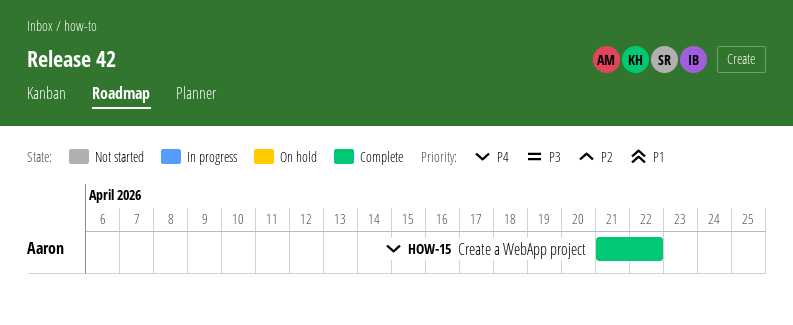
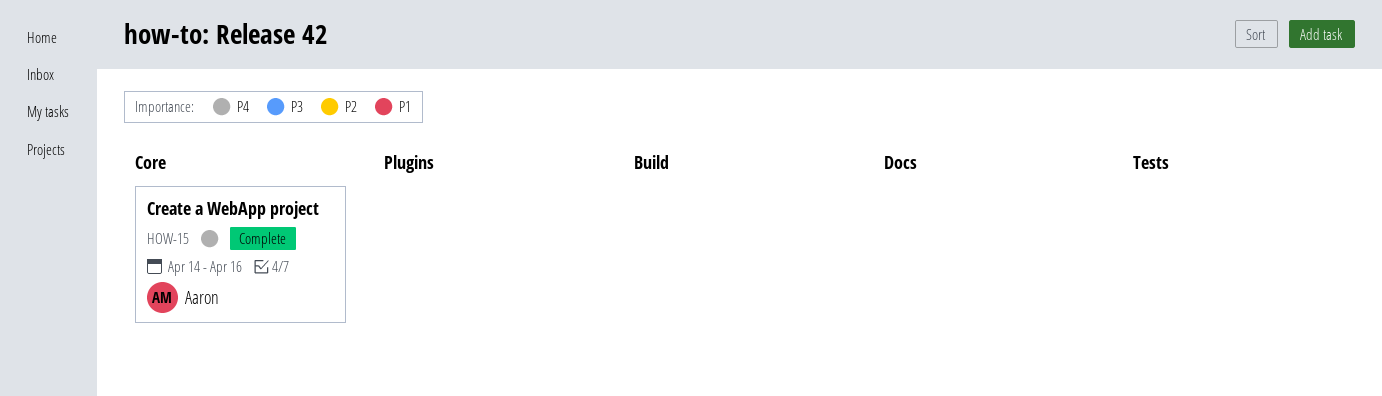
HOW-15, start: Apr 21 -> Apr 14
HOW-15, due: Apr 22 -> Apr 16

